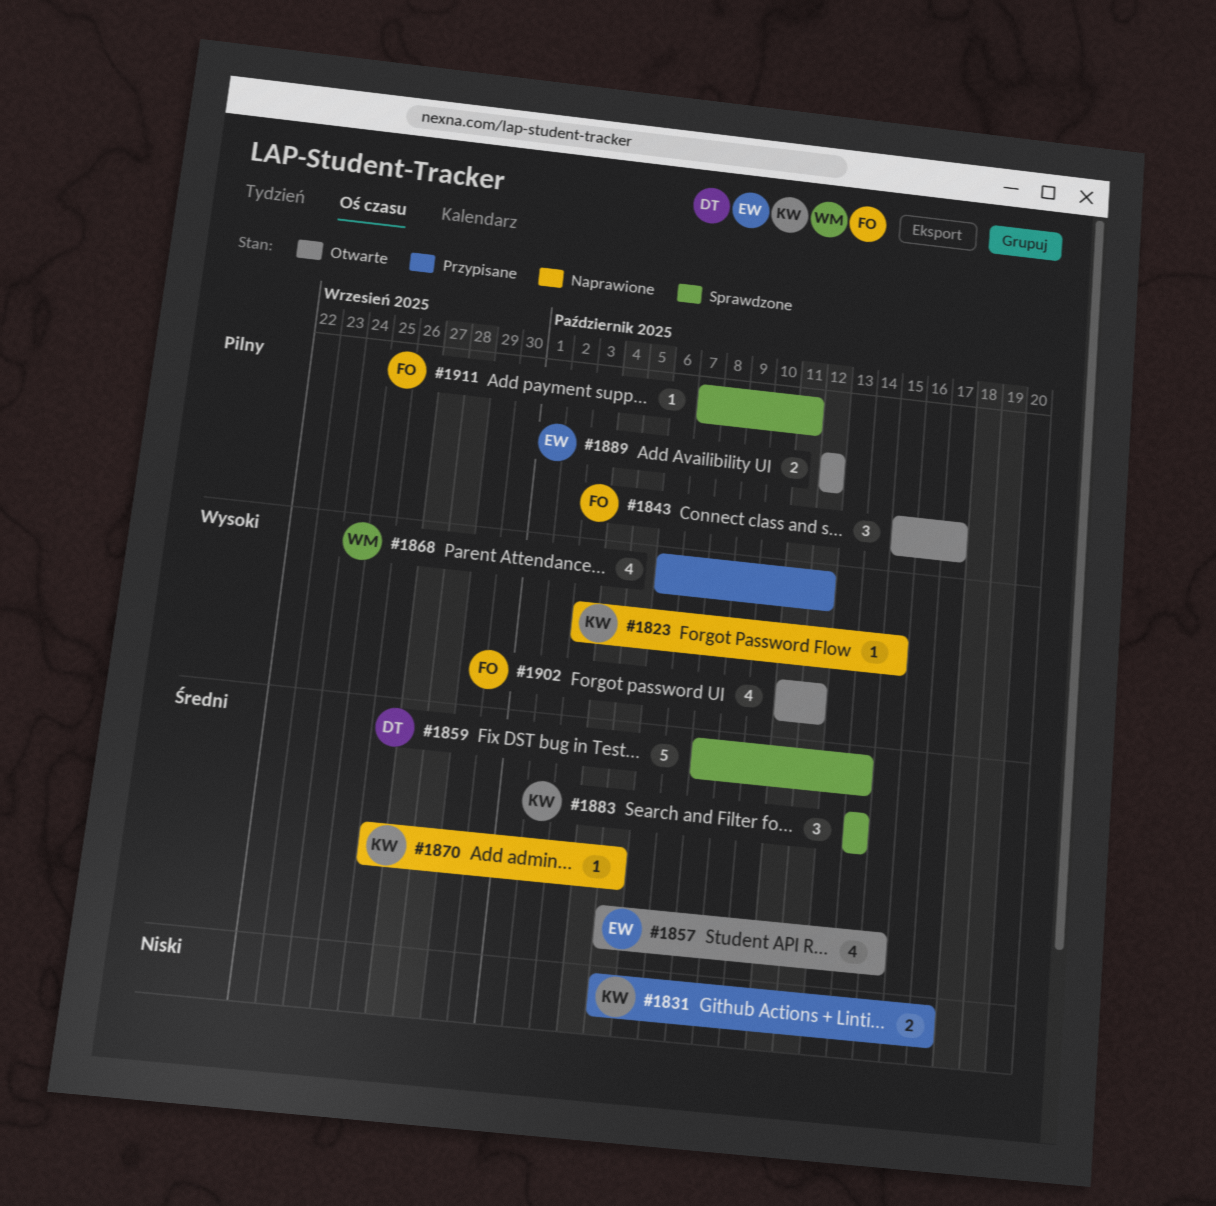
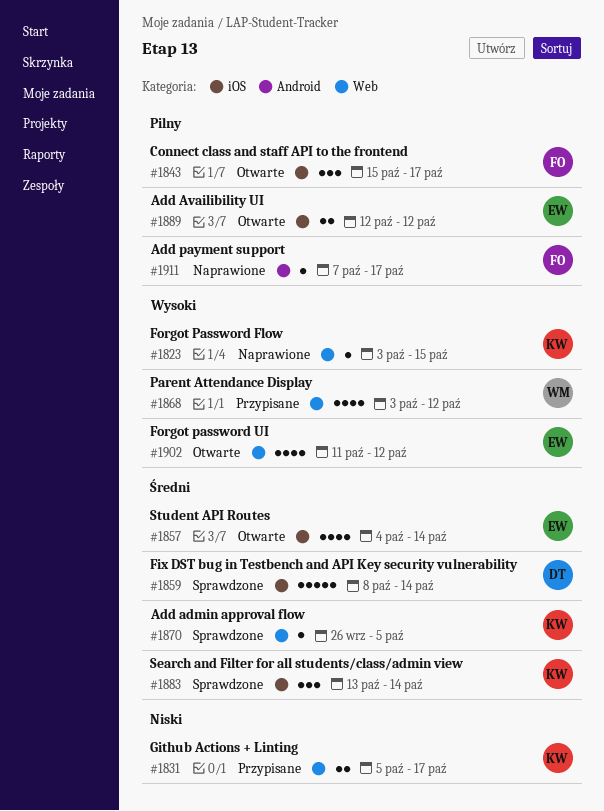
#1857, start: Oct 5 -> Oct 4
#1857, due: Oct 15 -> Oct 14
#1868, start: Oct 6 -> Oct 3
#1870, status: Naprawione -> Sprawdzone
#1883, start: Oct 14 -> Oct 13
#1902, owner: FO -> EW
#1911, status: Sprawdzone -> Naprawione
#1911, due: Oct 11 -> Oct 17

